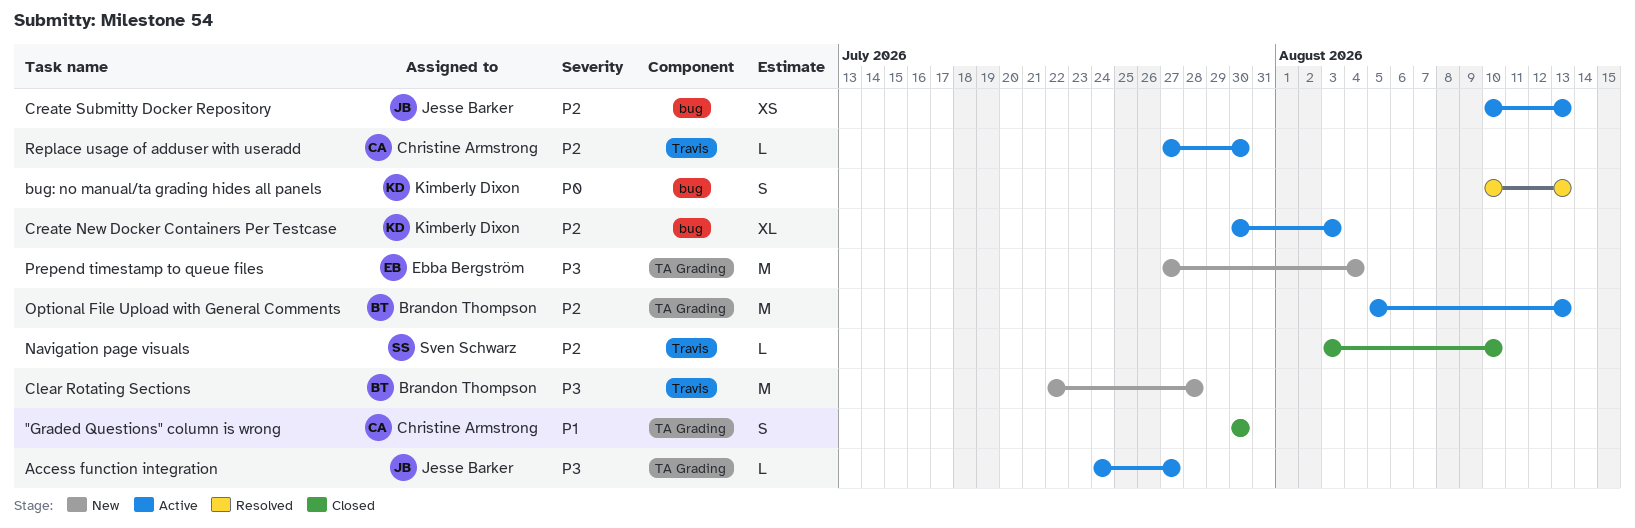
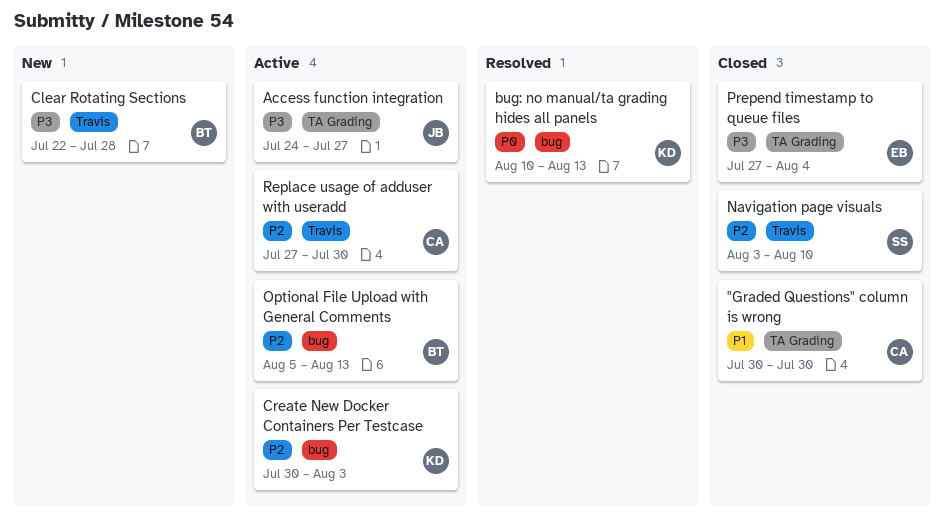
Create Submitty Docker Repository: present -> none
Optional File Upload with General Comments, label: TA Grading -> bug
Prepend timestamp to queue files, status: New -> Closed

